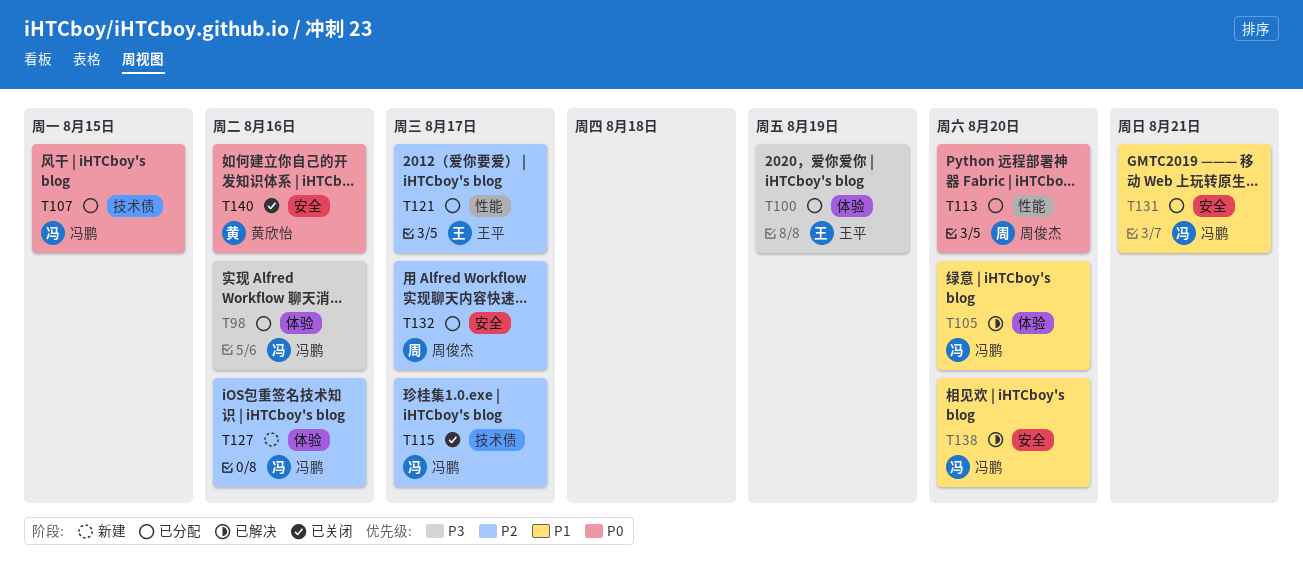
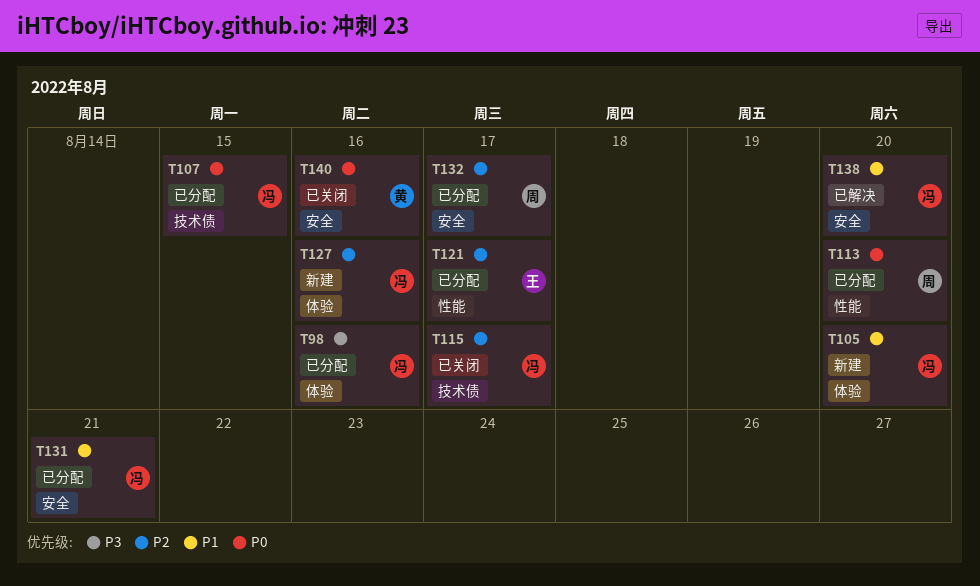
T100: present -> none
T105, status: 已解决 -> 新建

